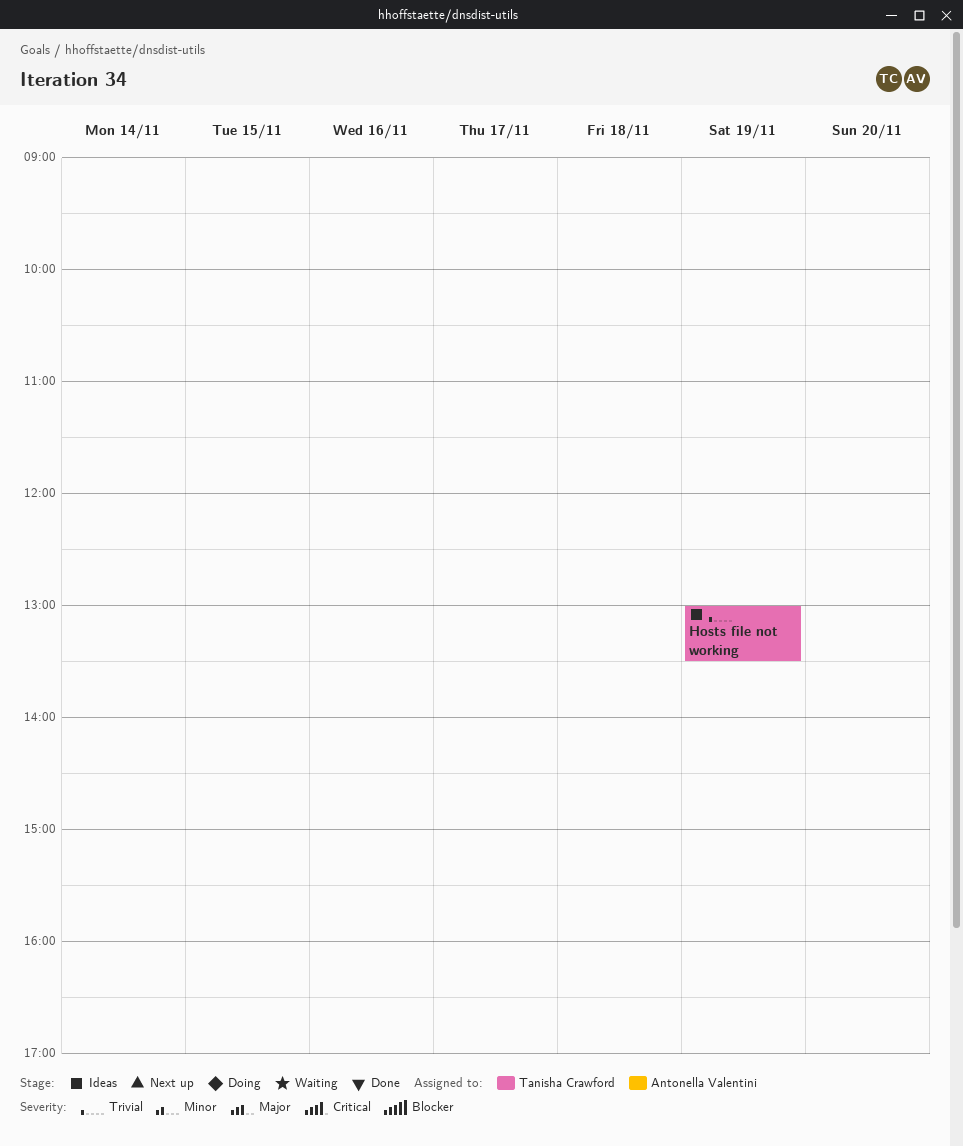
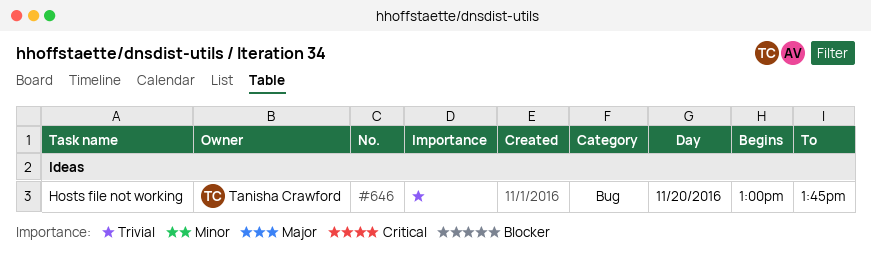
Hosts file not working, day: Nov 19 -> Nov 20
Hosts file not working, ends: 13:30 -> 13:45

